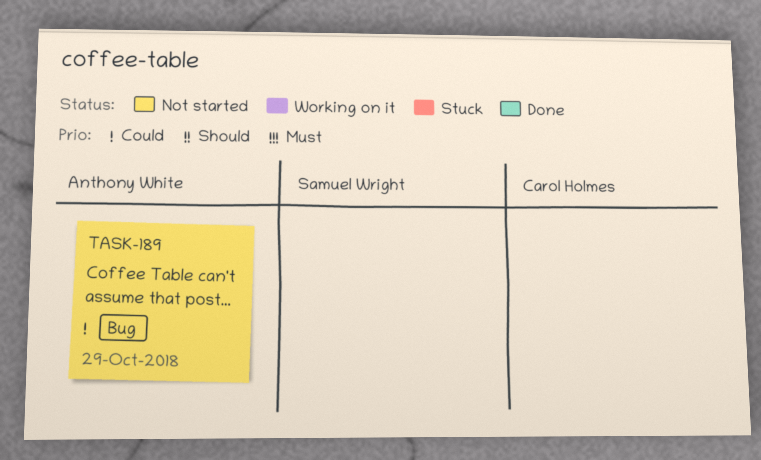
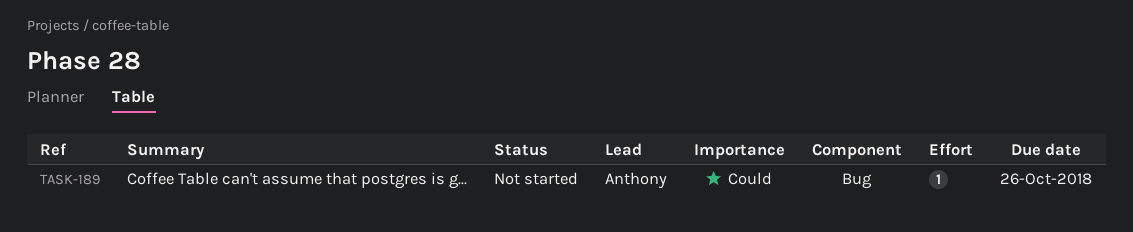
TASK-189, due: Oct 29 -> Oct 26

